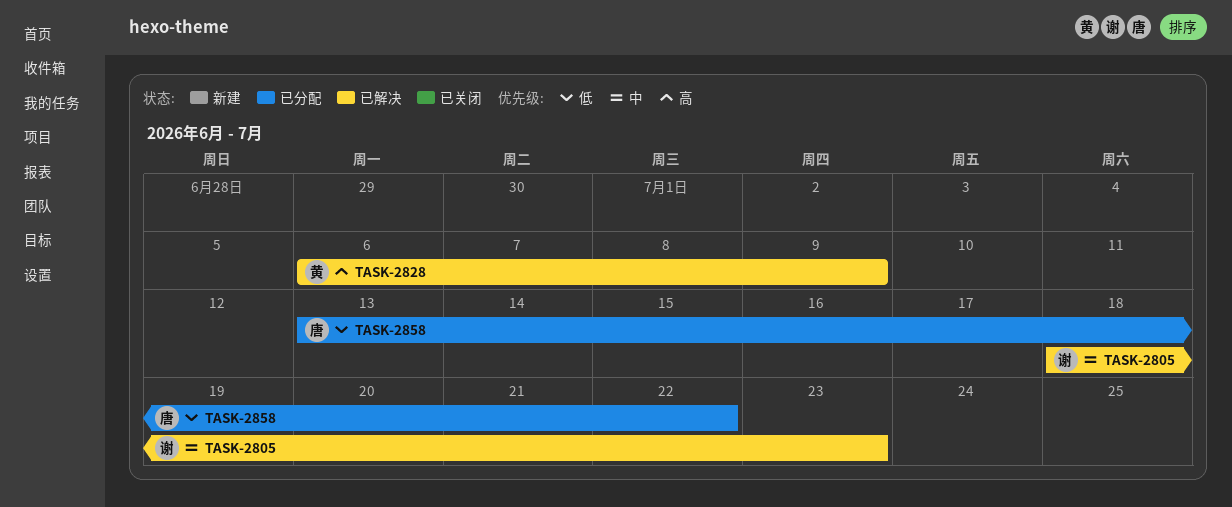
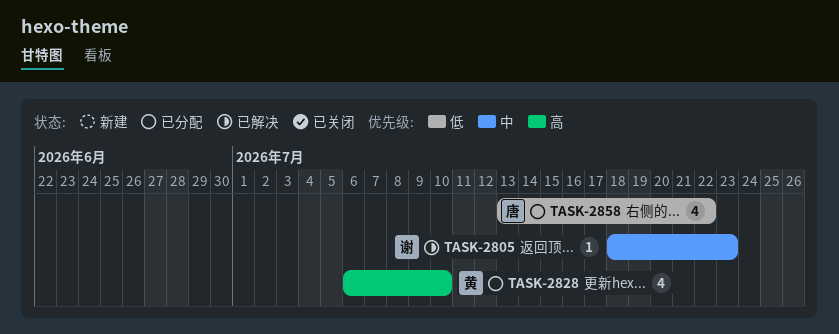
TASK-2828, status: 已解决 -> 已分配
TASK-2828, due: Jul 9 -> Jul 10

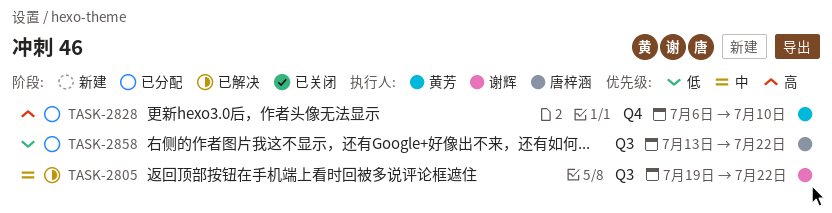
TASK-2805, start: Jul 18 -> Jul 19
TASK-2805, due: Jul 23 -> Jul 22

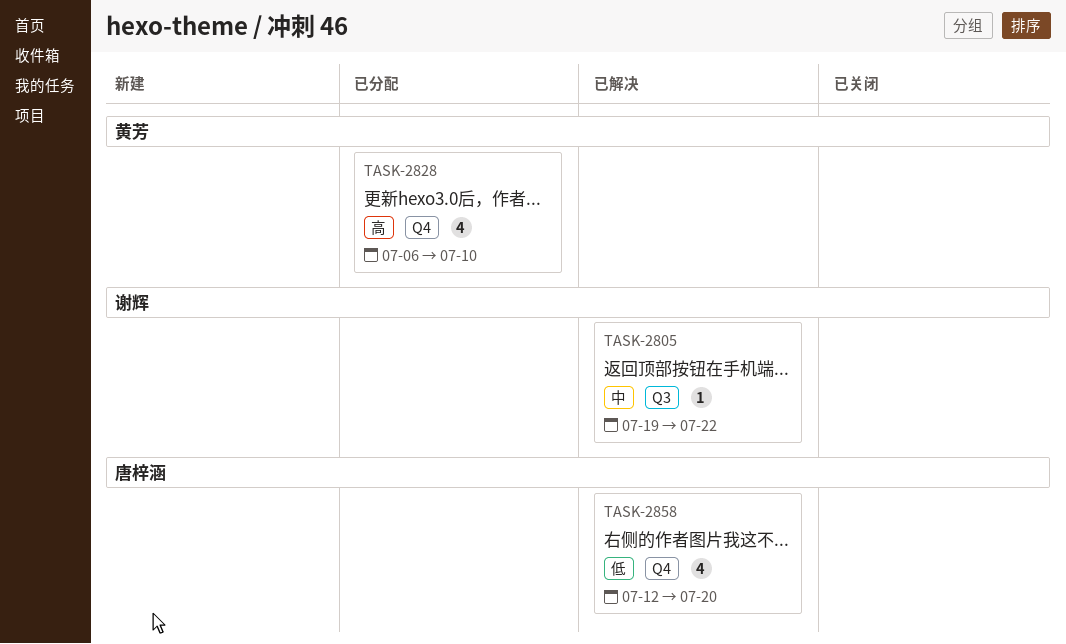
TASK-2858, status: 已分配 -> 已解决
TASK-2858, label: Q3 -> Q4
TASK-2858, start: Jul 13 -> Jul 12
TASK-2858, due: Jul 22 -> Jul 20

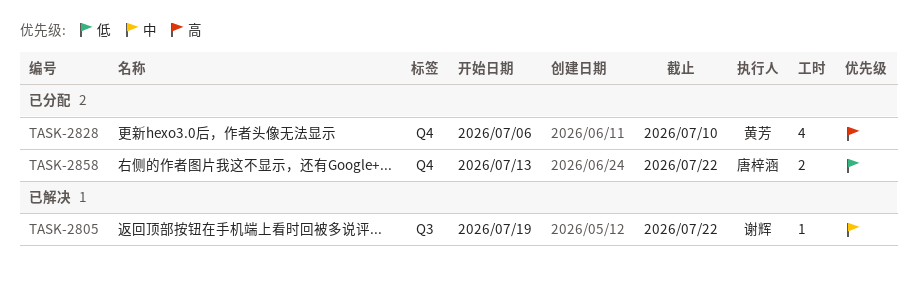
TASK-2858, status: 已解决 -> 已分配
TASK-2858, estimate: 4 -> 2
TASK-2858, start: Jul 12 -> Jul 13
TASK-2858, due: Jul 20 -> Jul 22

